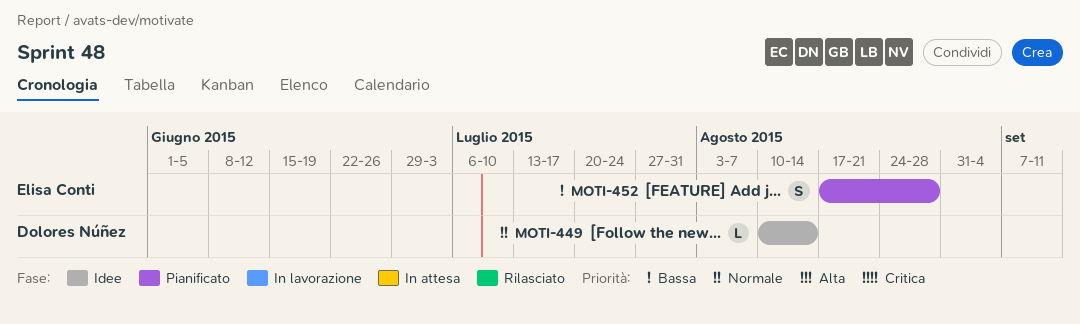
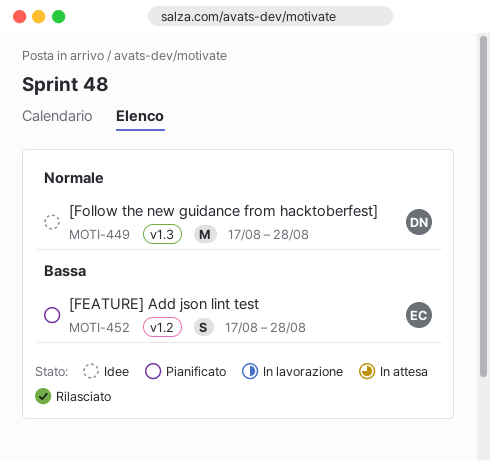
MOTI-449, estimate: L -> M
MOTI-449, start: Aug 10 -> Aug 17
MOTI-449, due: Aug 14 -> Aug 28

